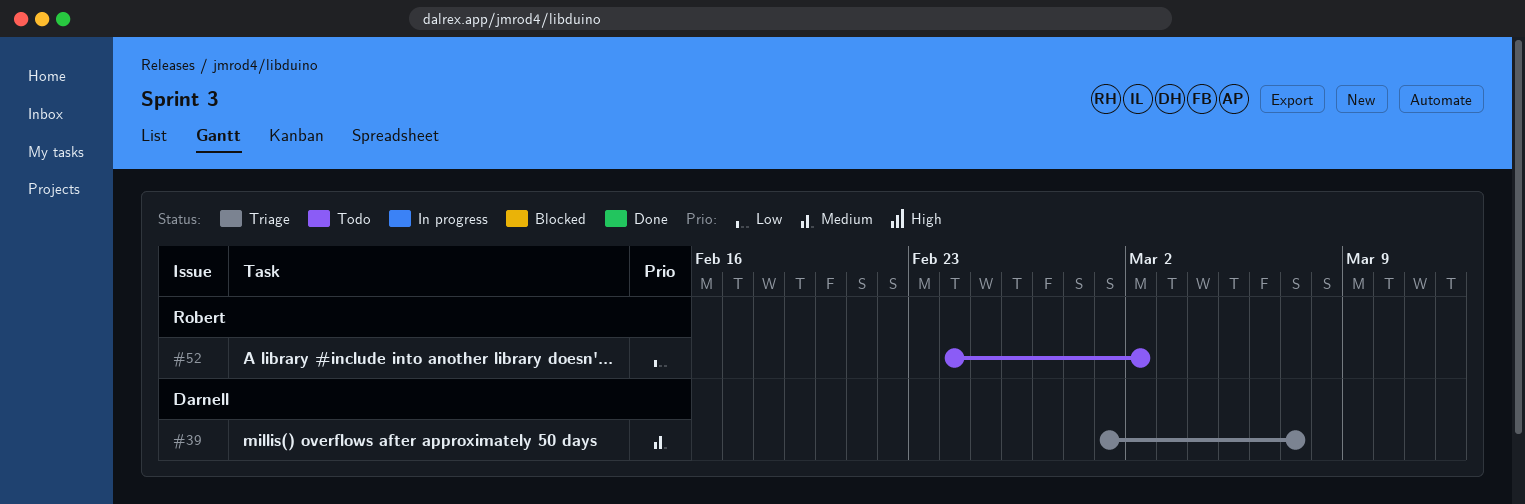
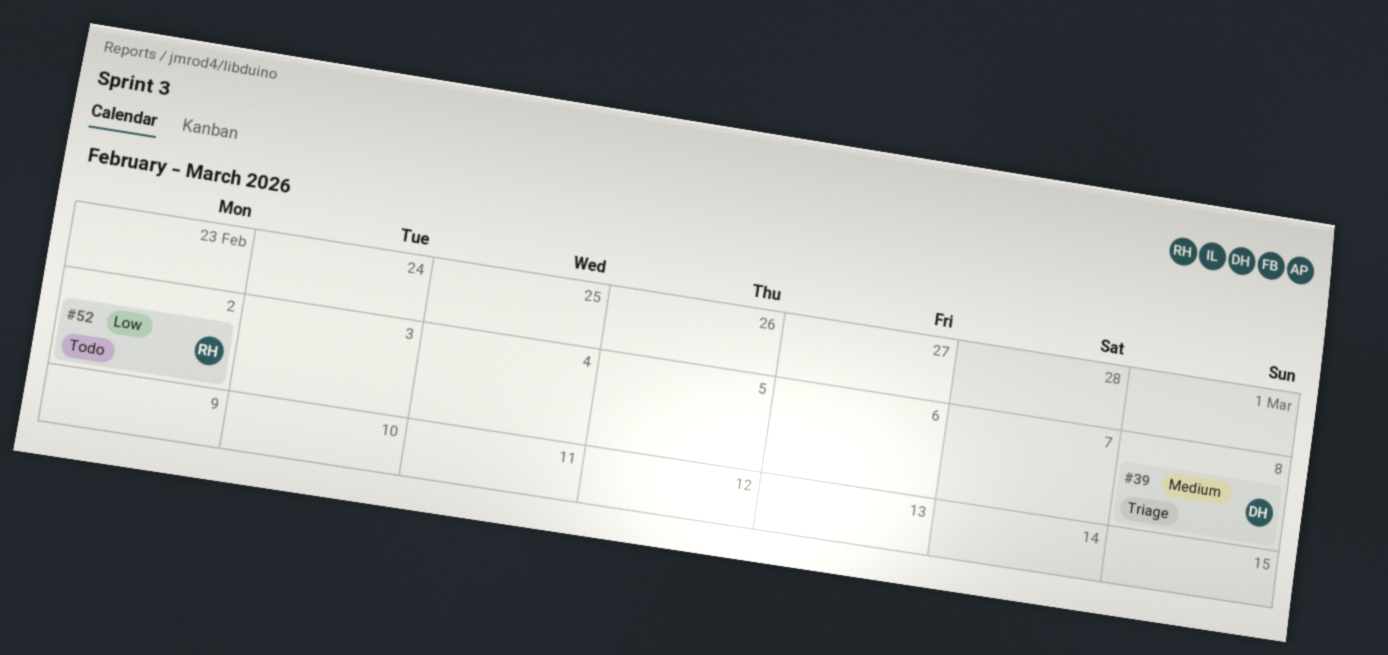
#39, due: Mar 7 -> Mar 8

